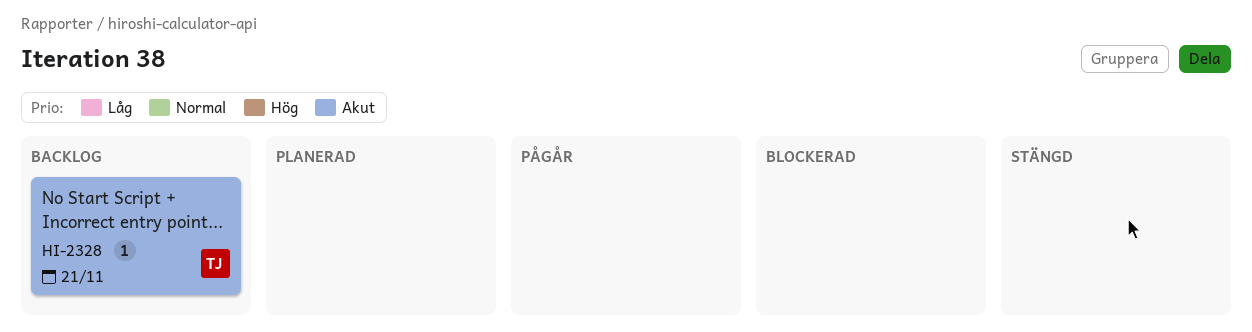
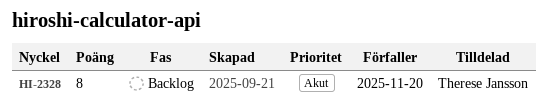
HI-2328, estimate: 1 -> 8
HI-2328, due: Nov 21 -> Nov 20

